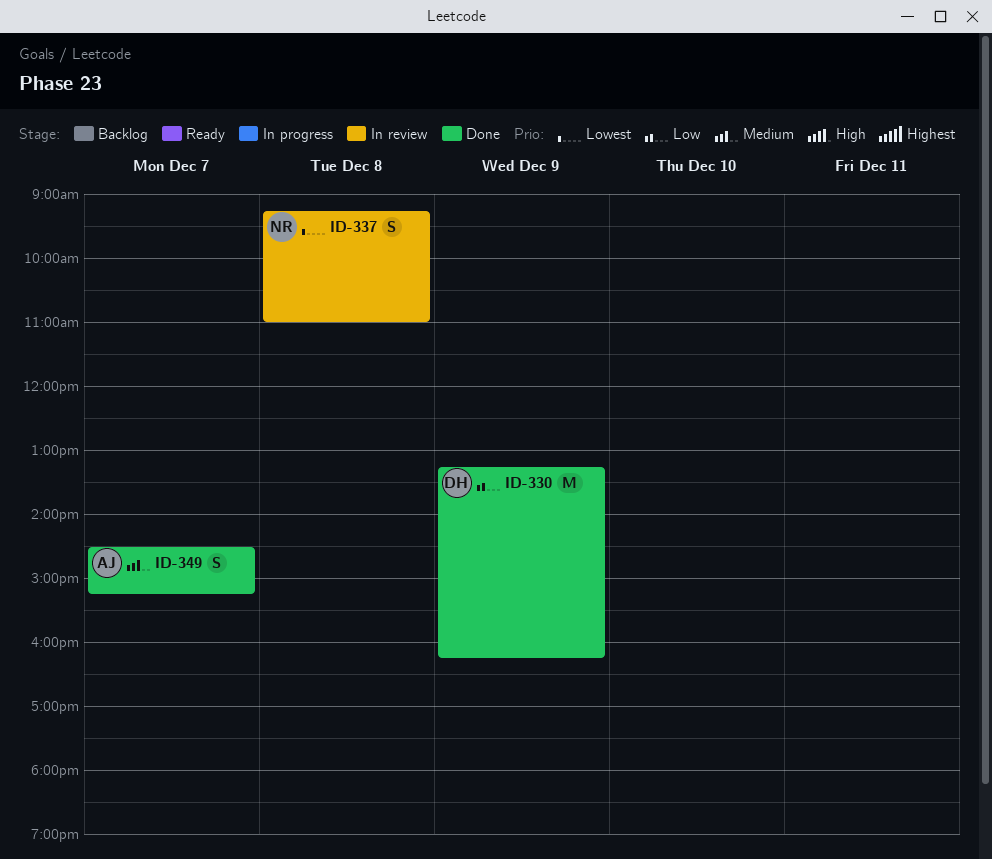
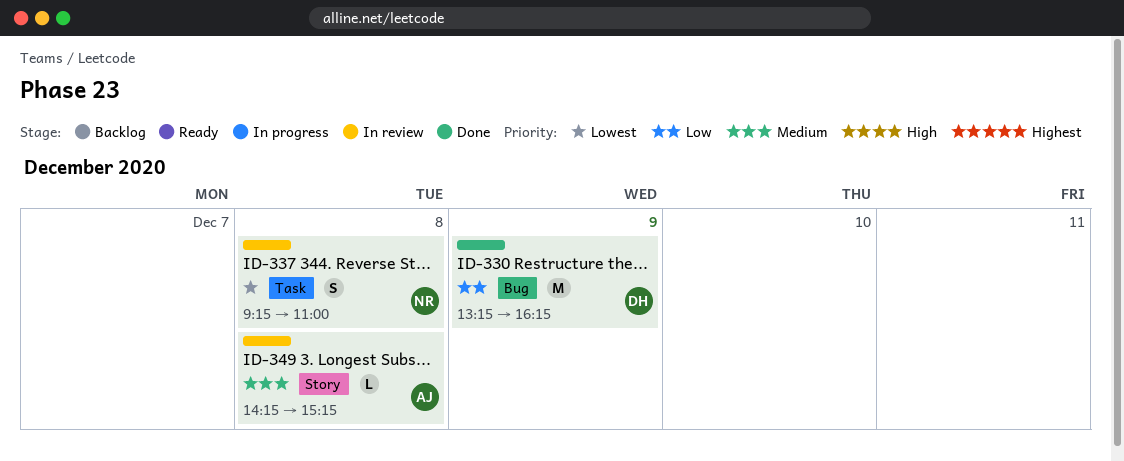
ID-349, status: Done -> In review
ID-349, estimate: S -> L
ID-349, day: Dec 7 -> Dec 8
ID-349, begins: 14:30 -> 14:15

